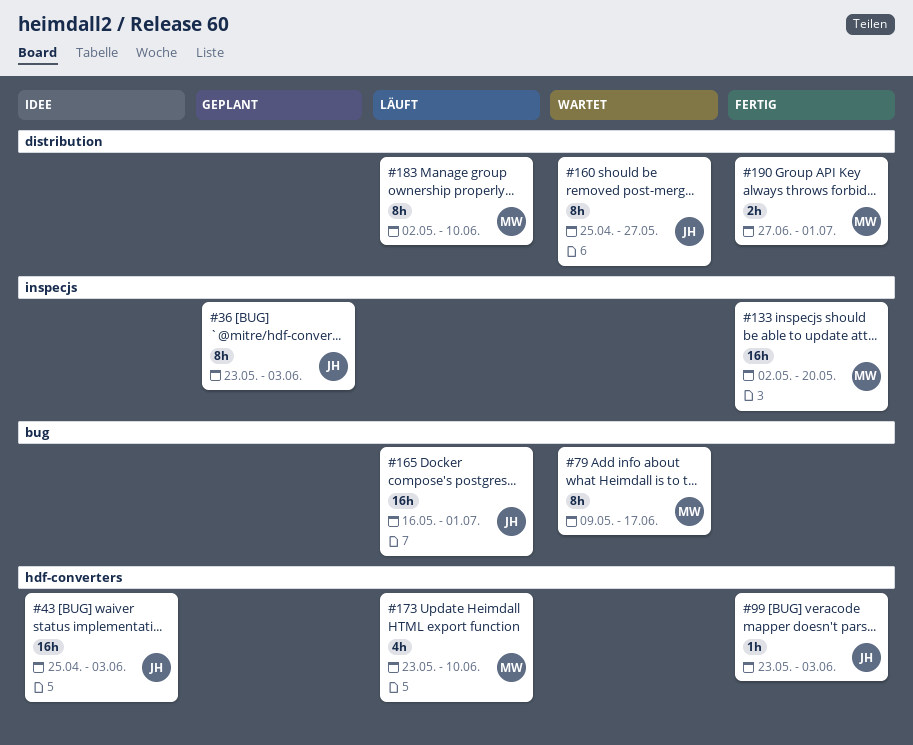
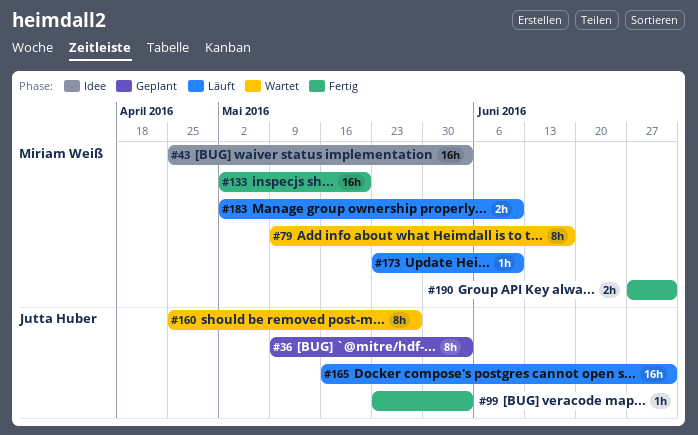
#36, start: May 23 -> May 9
#43, owner: Jutta Huber -> Miriam Weiß
#173, estimate: 4h -> 1h
#183, estimate: 8h -> 2h

